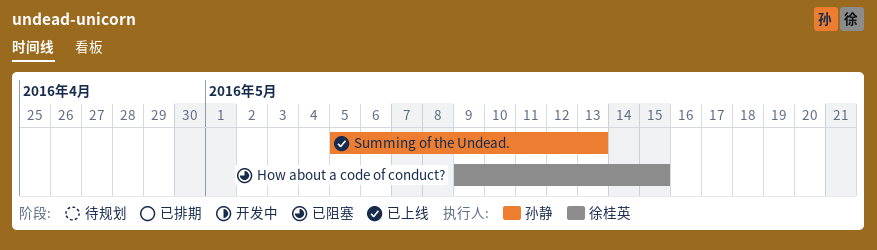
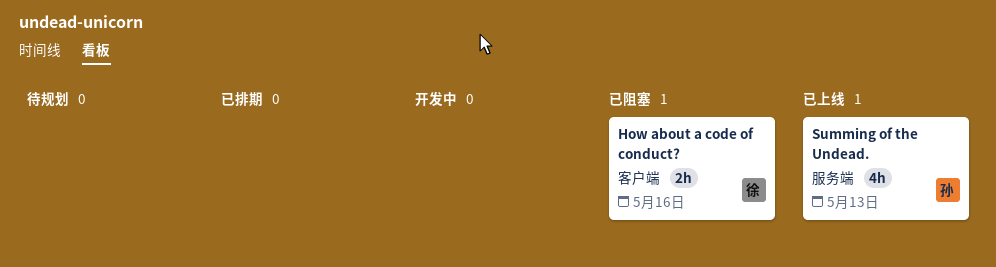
How about a code of conduct?, due: May 15 -> May 16

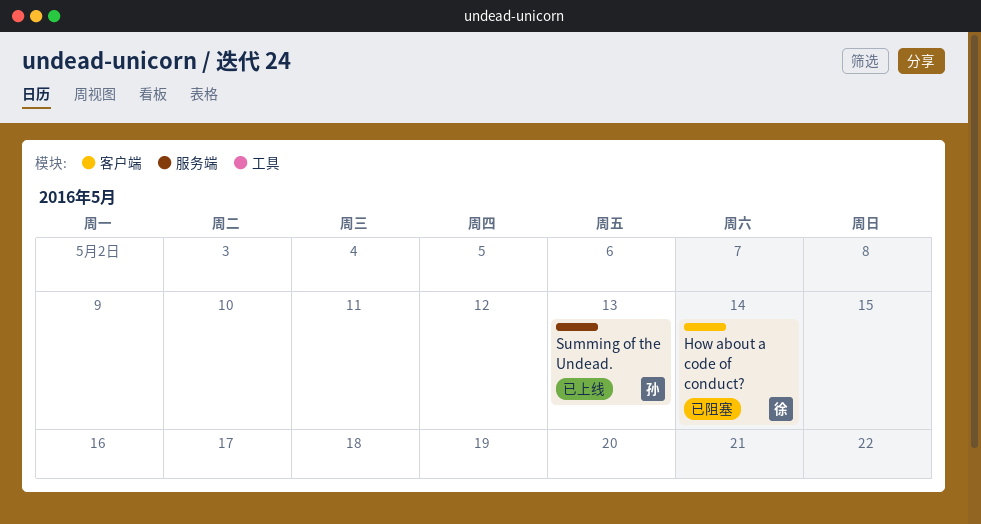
How about a code of conduct?, due: May 16 -> May 14

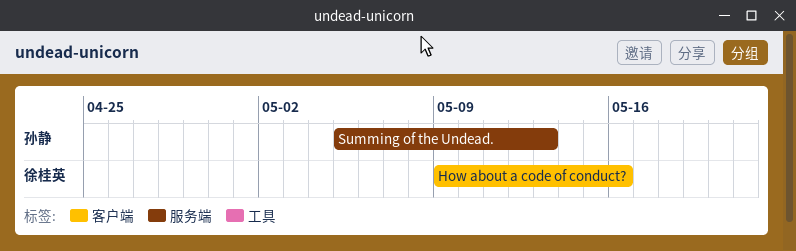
How about a code of conduct?, due: May 14 -> May 16

